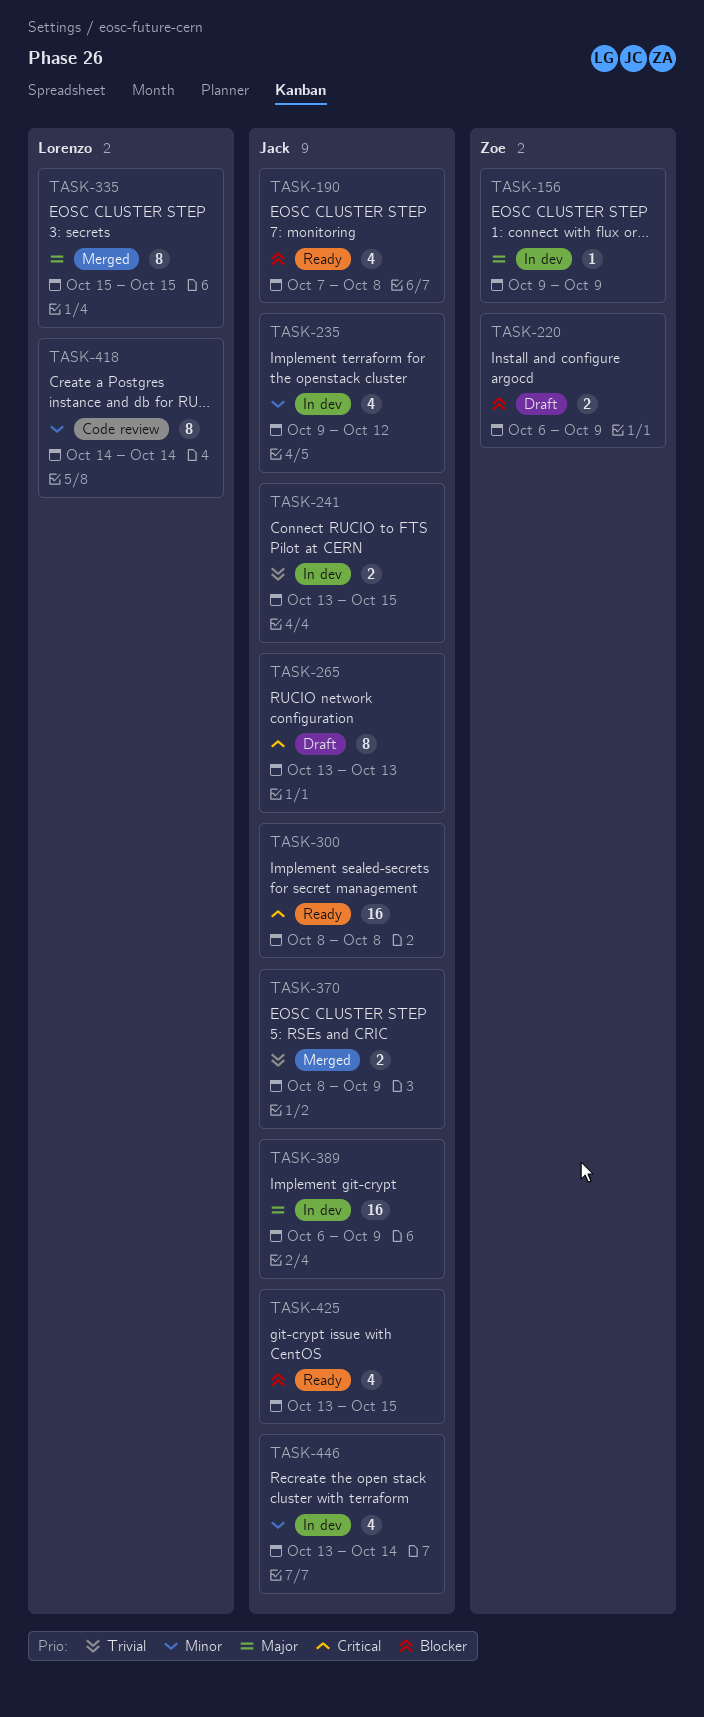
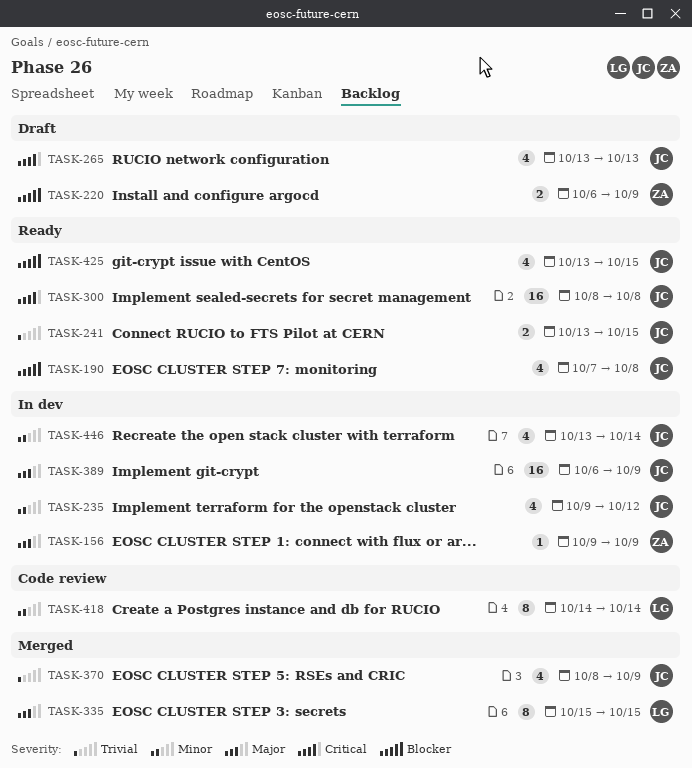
TASK-241, status: In dev -> Ready
TASK-265, estimate: 8 -> 4
TASK-370, estimate: 2 -> 4

